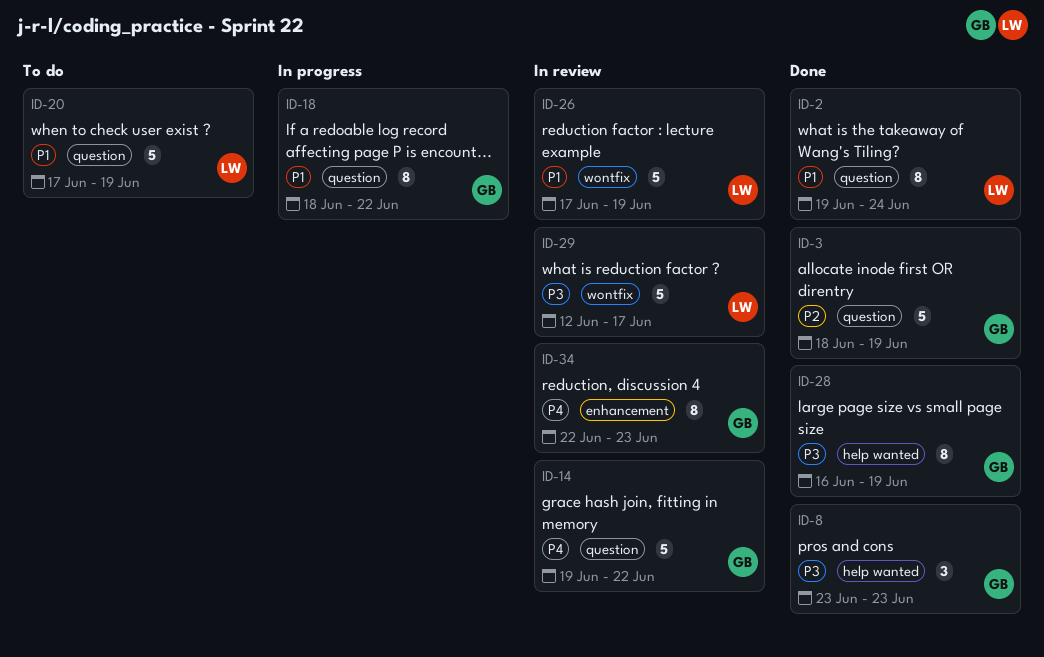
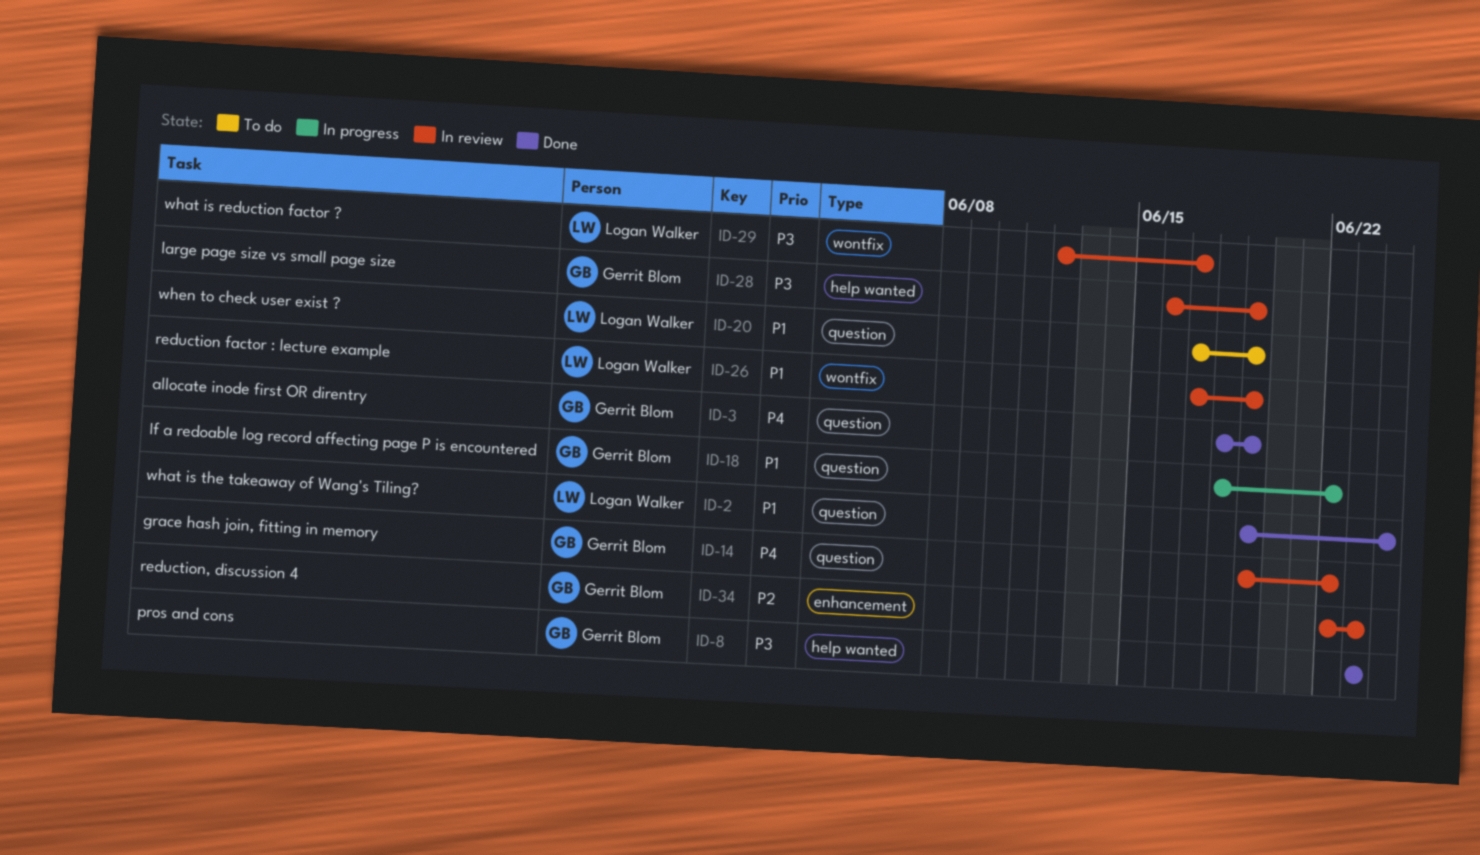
ID-3, priority: P2 -> P4
ID-28, status: Done -> In review
ID-34, priority: P4 -> P2

